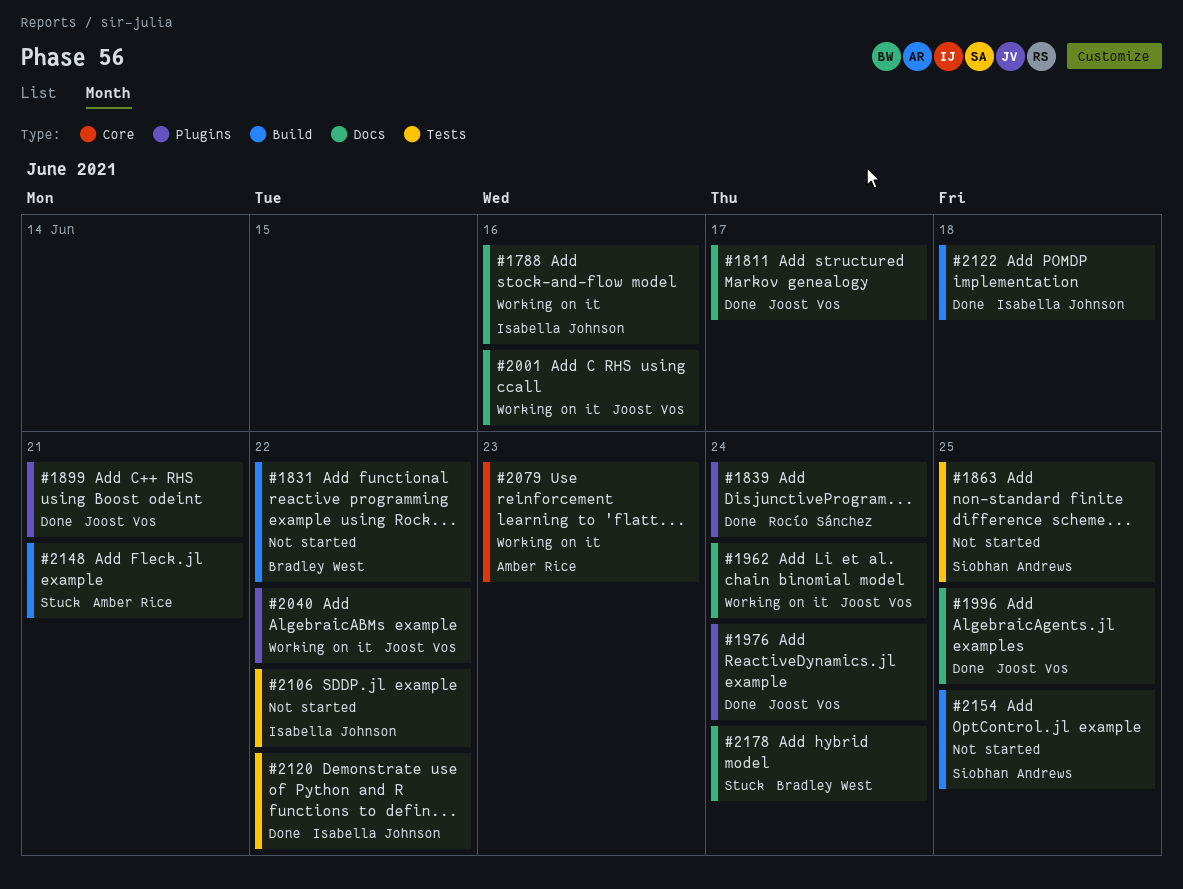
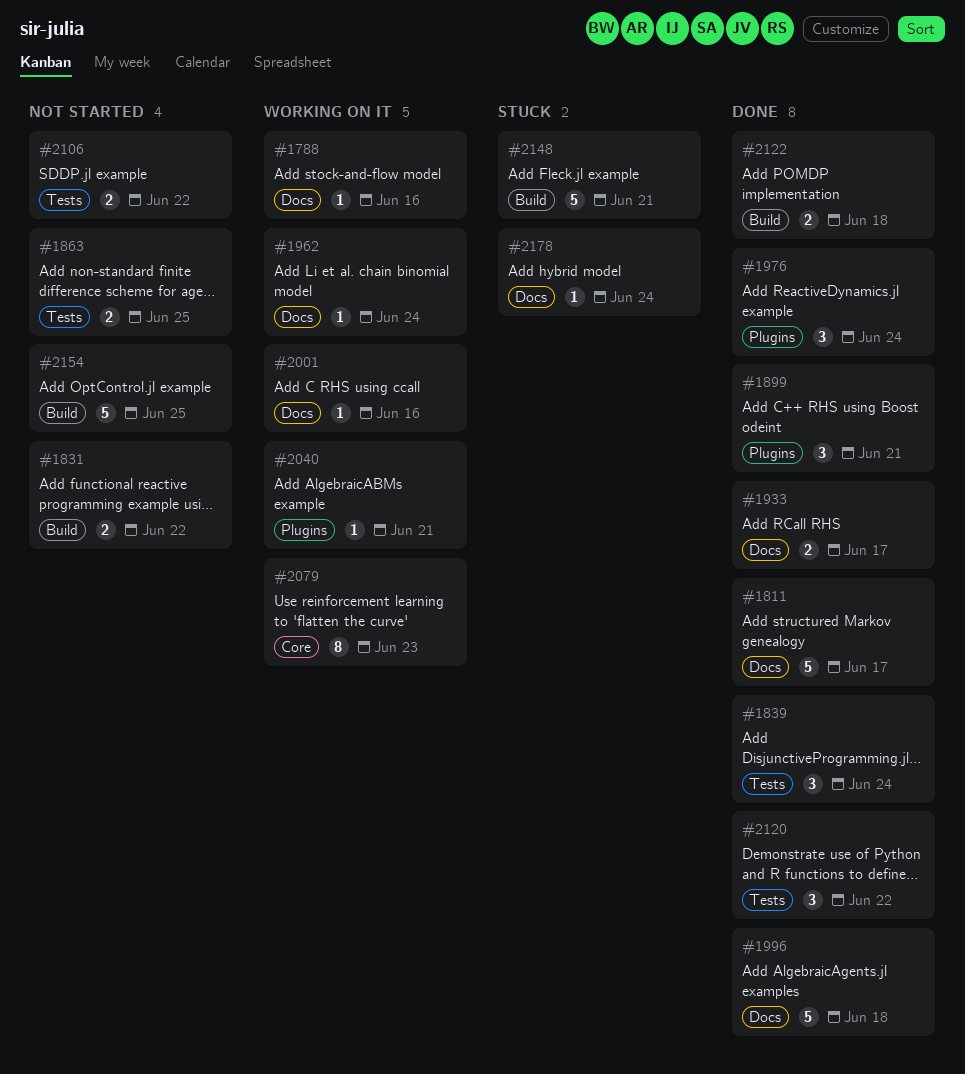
#1839, label: Plugins -> Tests
#1933: none -> present
#1996, due: Jun 25 -> Jun 18
#2040, due: Jun 22 -> Jun 21

